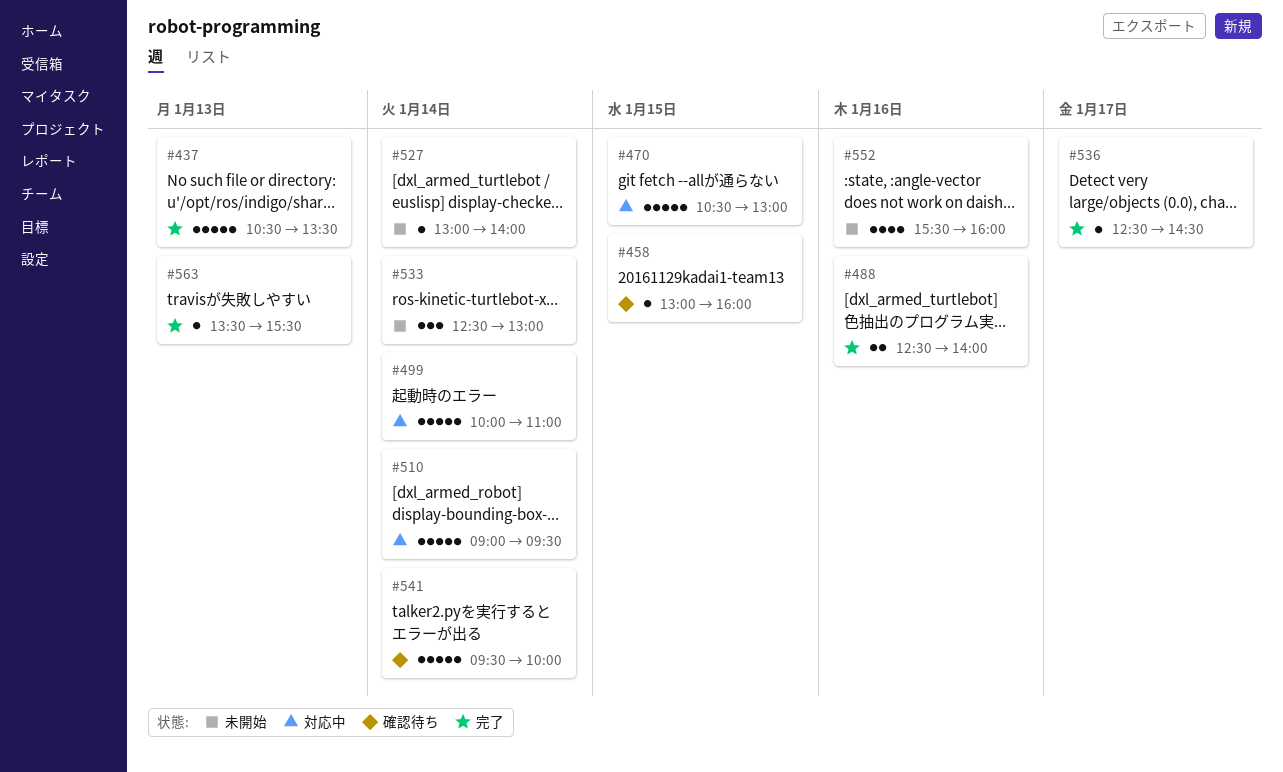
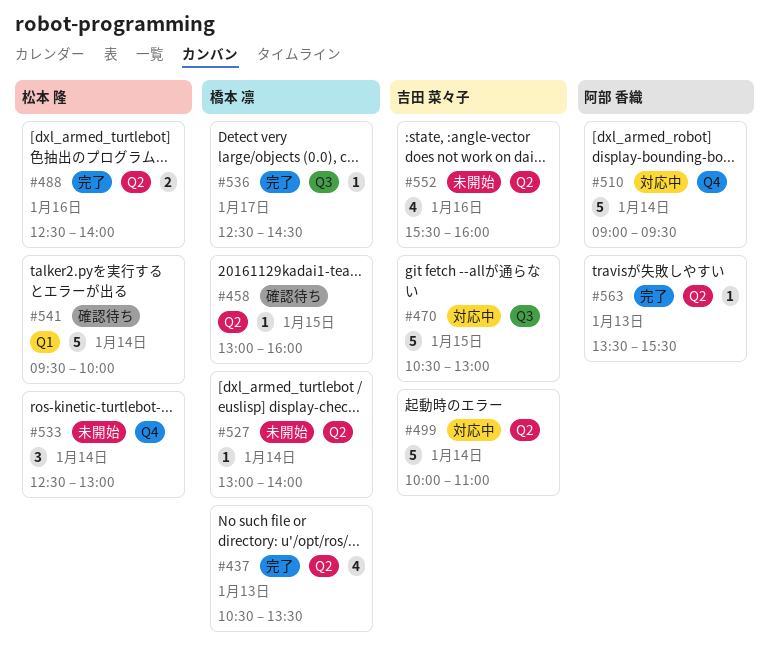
#437, estimate: 5 -> 4

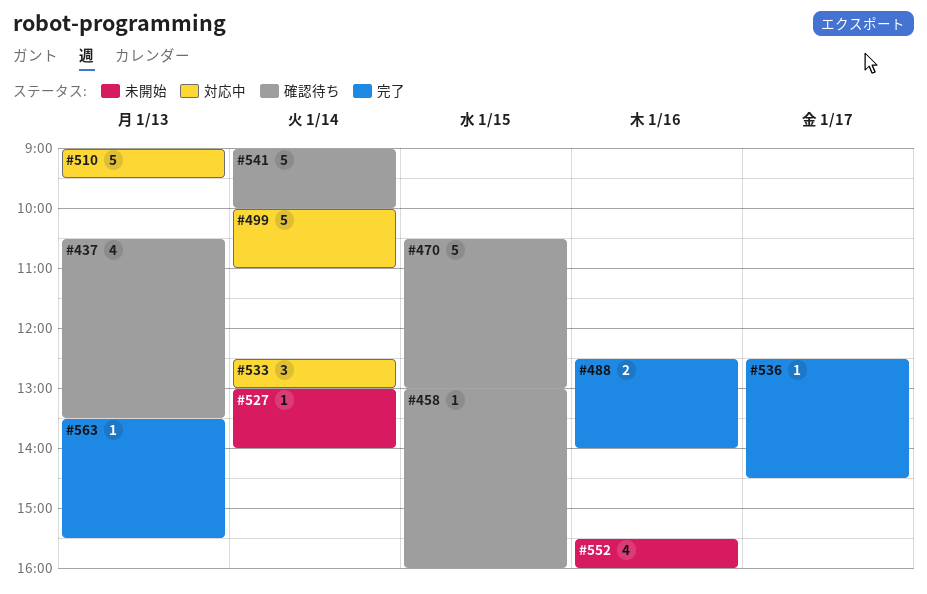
#437, status: 完了 -> 確認待ち
#470, status: 対応中 -> 確認待ち
#510, day: Jan 14 -> Jan 13
#533, status: 未開始 -> 対応中
#541, begins: 09:30 -> 09:00

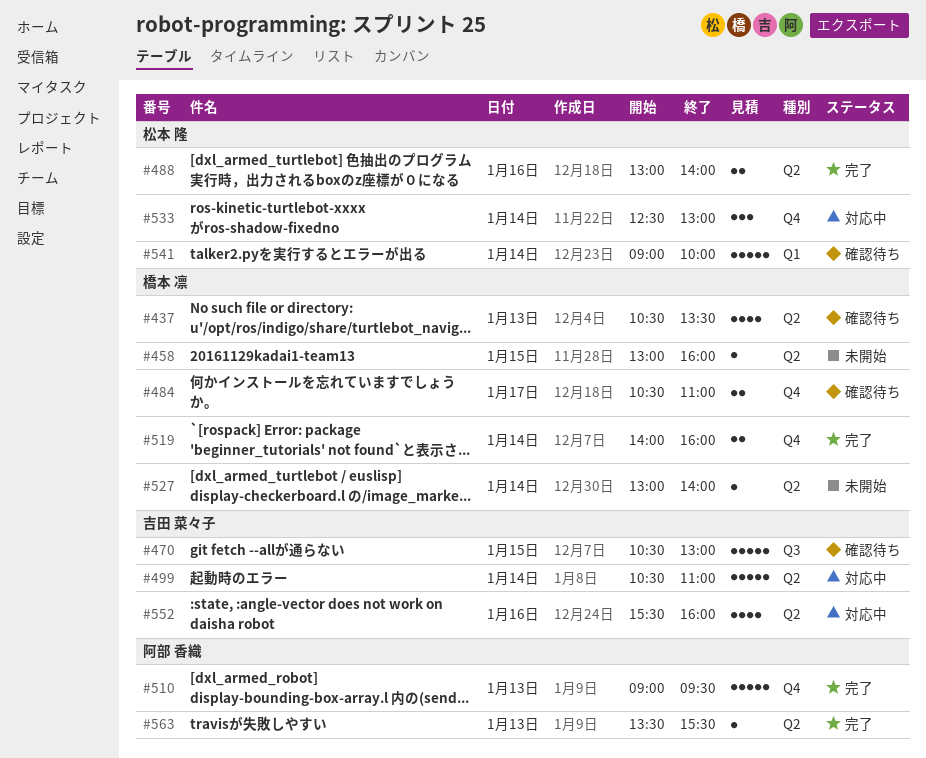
#458, status: 確認待ち -> 未開始
#484: none -> present
#488, begins: 12:30 -> 13:00
#499, begins: 10:00 -> 10:30
#510, status: 対応中 -> 完了
#519: none -> present
#536: present -> none
#552, status: 未開始 -> 対応中

